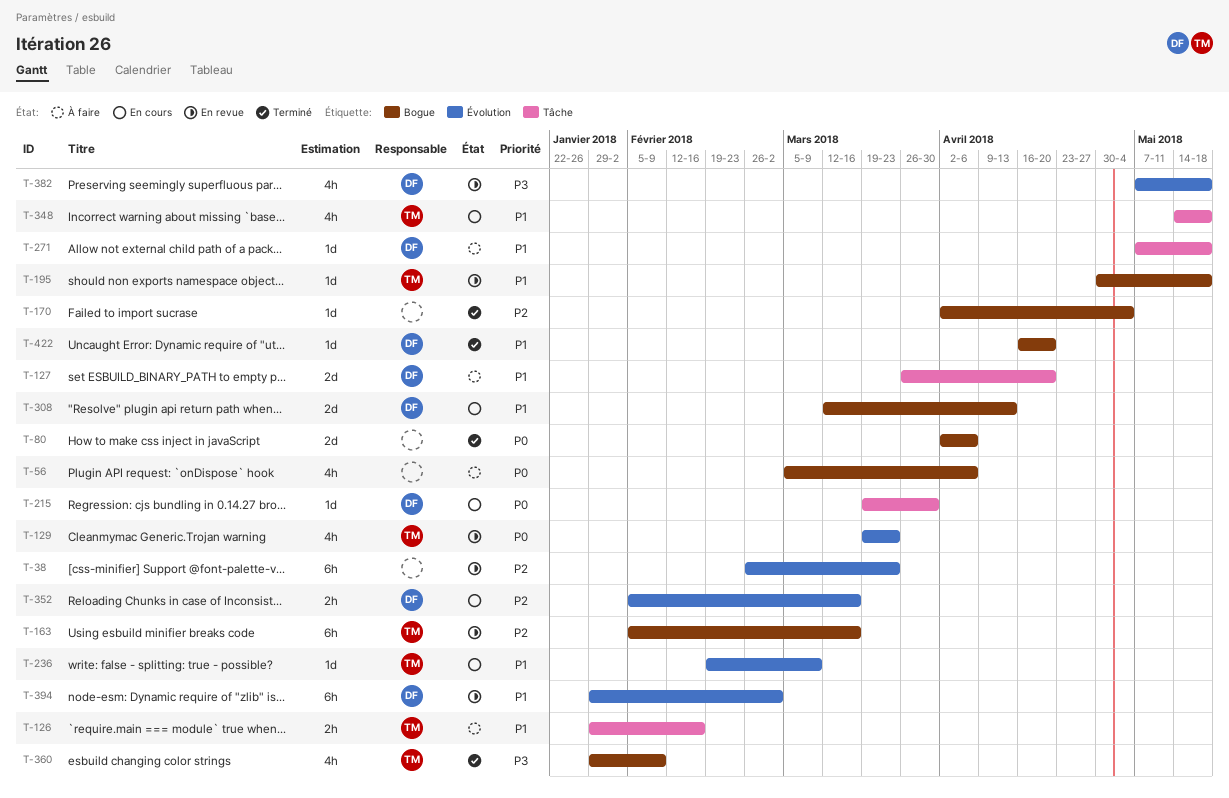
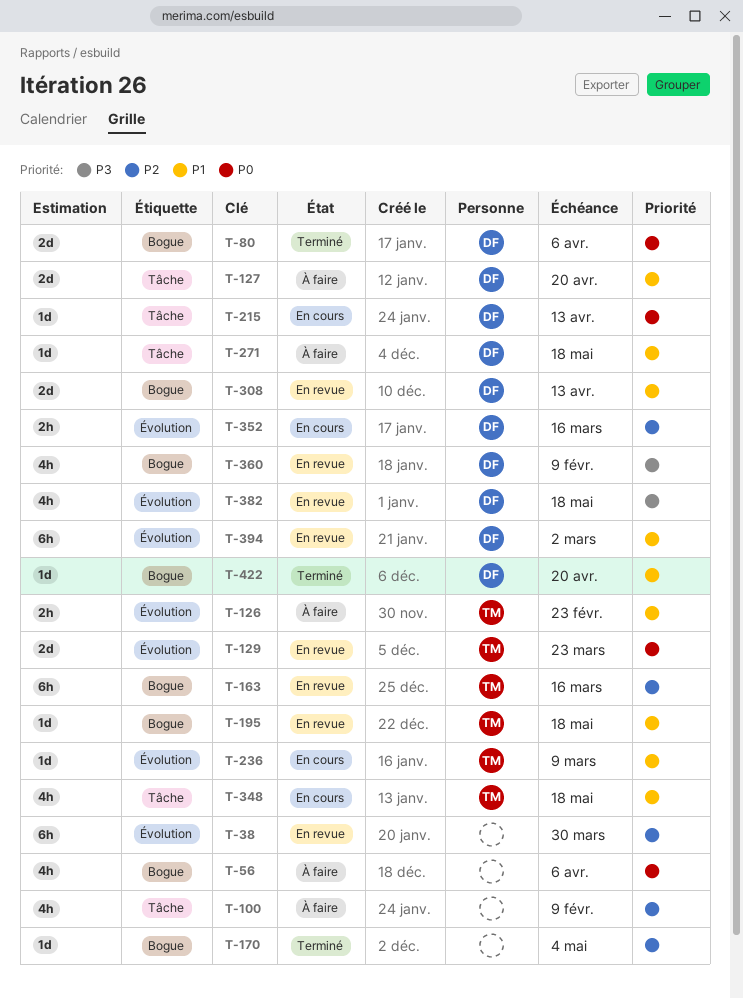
T-38, due: Mar 23 -> Mar 30
T-80, owner: none -> DF
T-100: none -> present
T-126, label: Tâche -> Évolution
T-126, due: Feb 16 -> Feb 23
T-129, estimate: 4h -> 2d
T-215, due: Mar 30 -> Apr 13
T-308, status: En cours -> En revue
T-360, status: Terminé -> En revue
T-360, owner: TM -> DF

